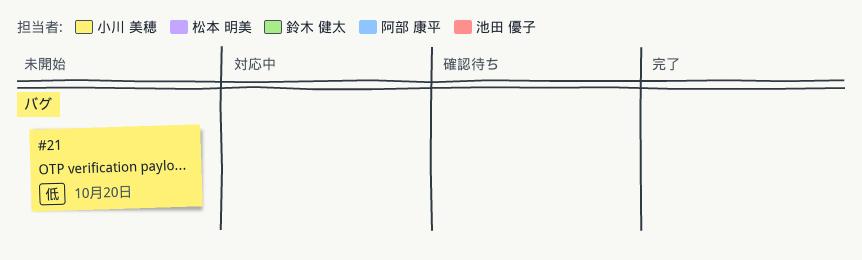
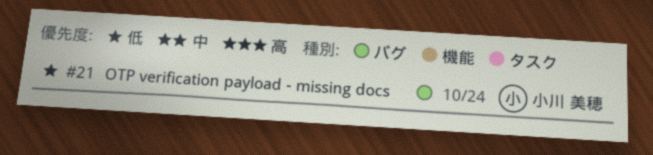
#21, due: Oct 20 -> Oct 24

